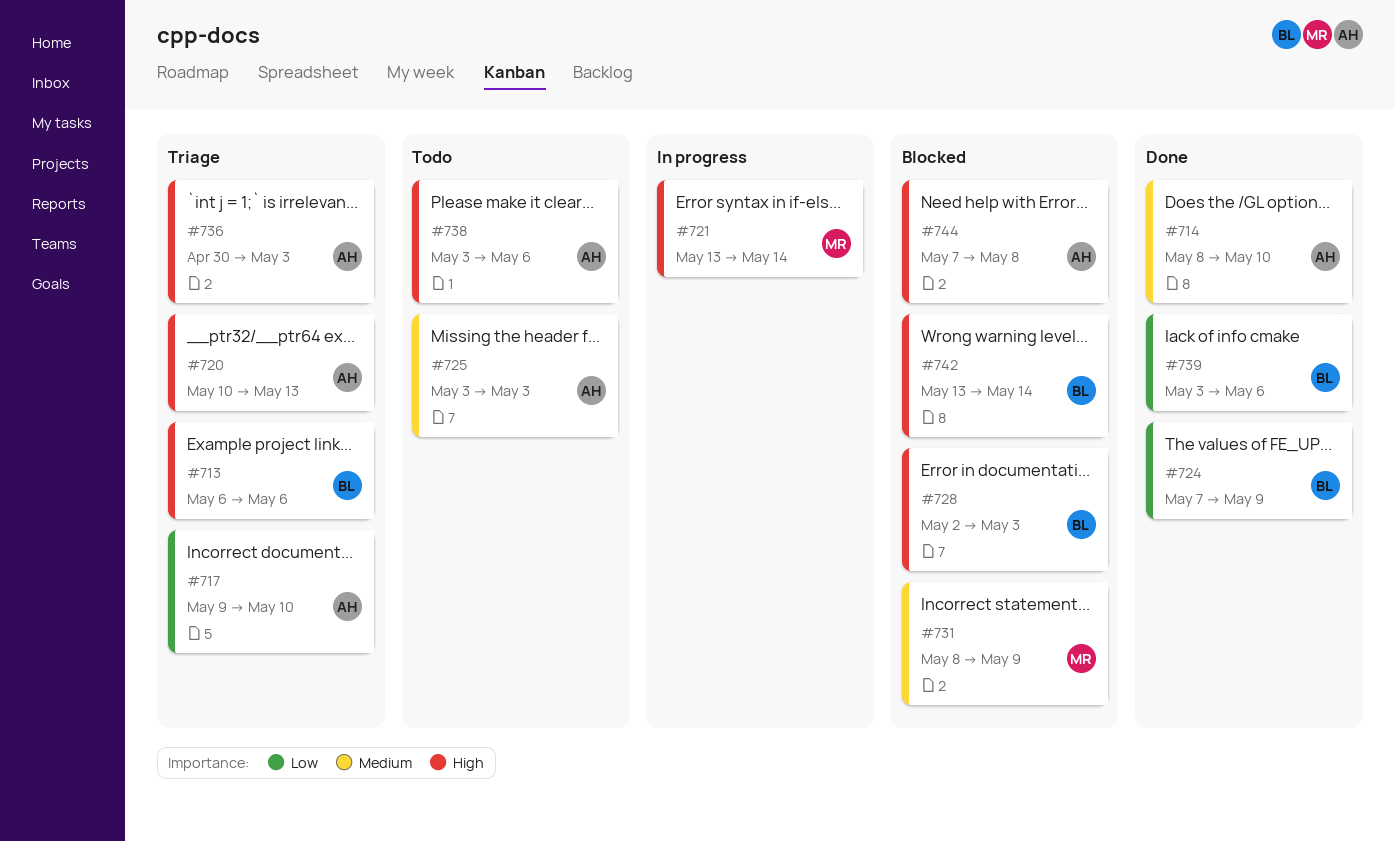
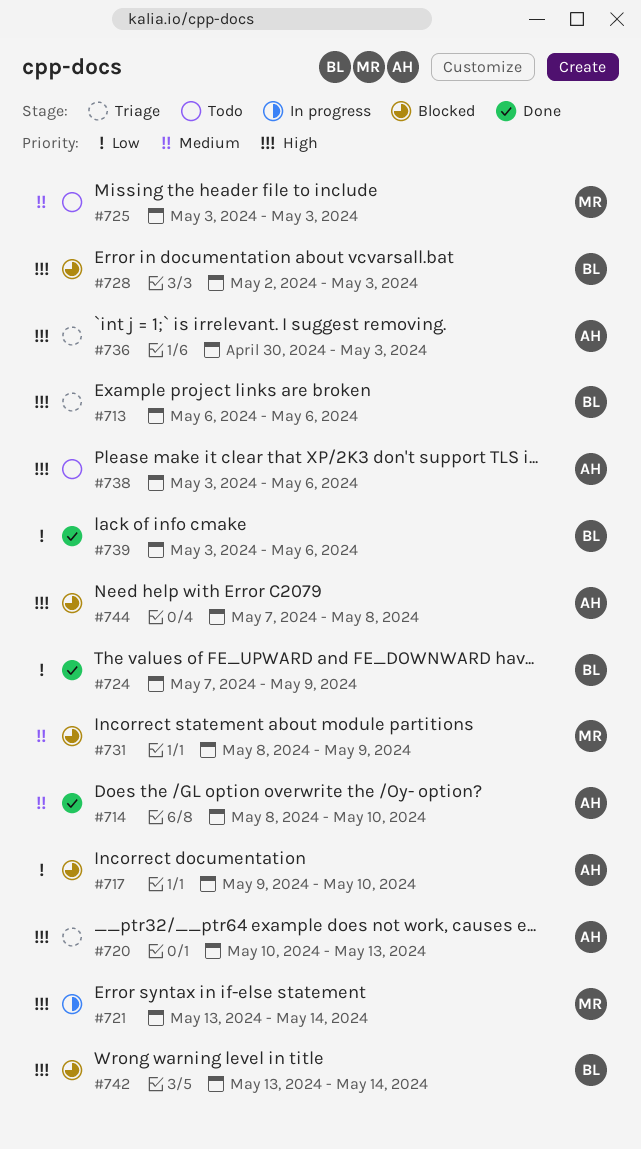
#717, status: Triage -> Blocked
#725, owner: AH -> MR

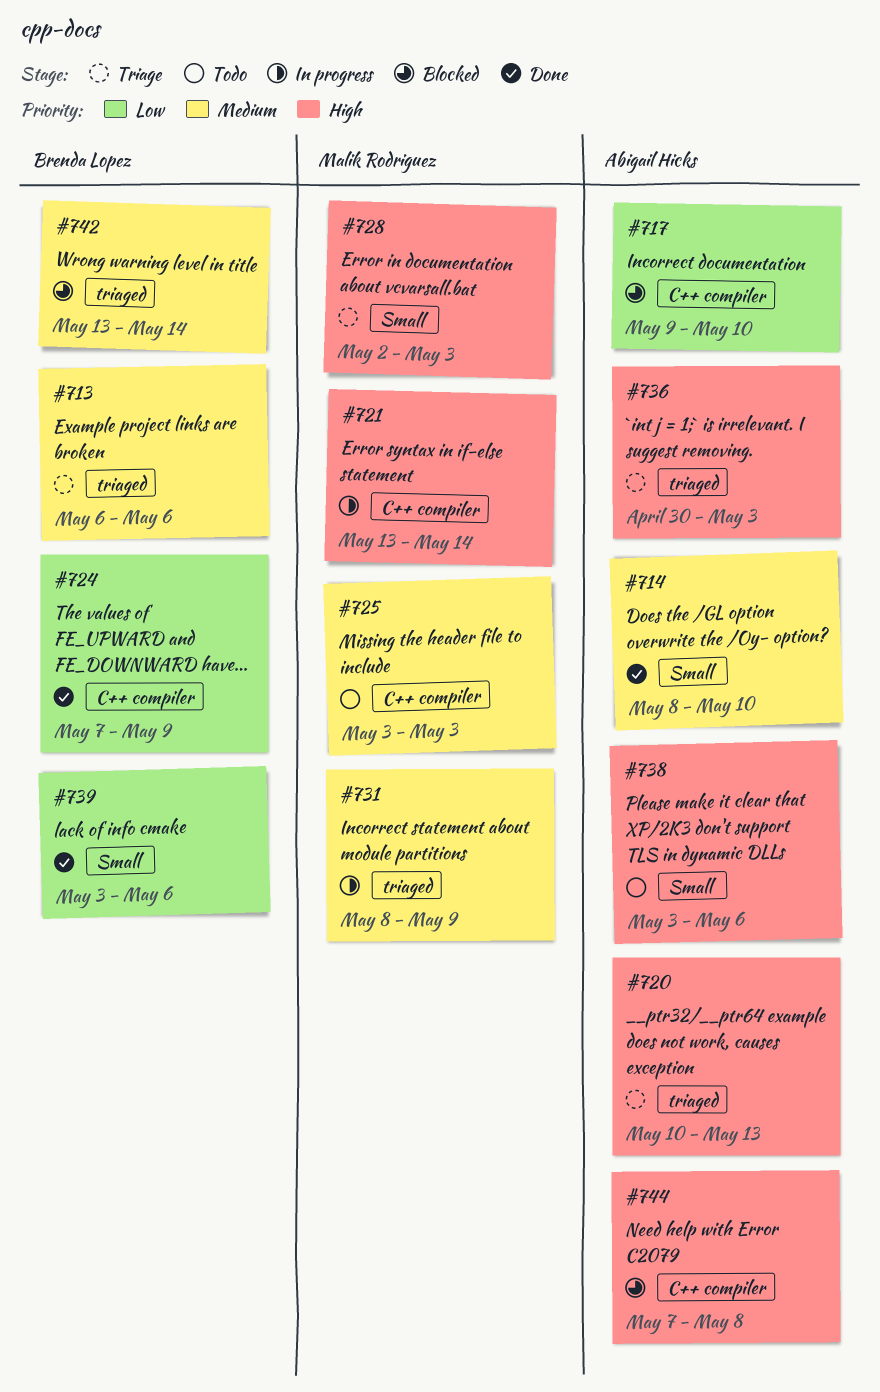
#713, priority: High -> Medium
#728, status: Blocked -> Triage
#728, owner: Brenda Lopez -> Malik Rodriguez
#731, status: Blocked -> In progress
#742, priority: High -> Medium

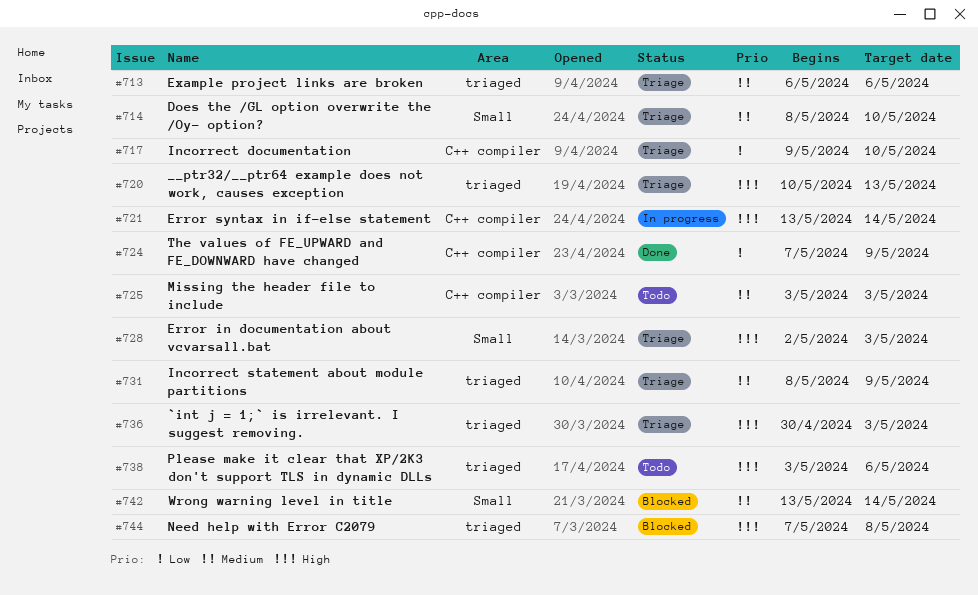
#714, status: Done -> Triage
#717, status: Blocked -> Triage
#731, status: In progress -> Triage
#738, label: Small -> triaged
#739: present -> none
#742, label: triaged -> Small
#744, label: C++ compiler -> triaged

